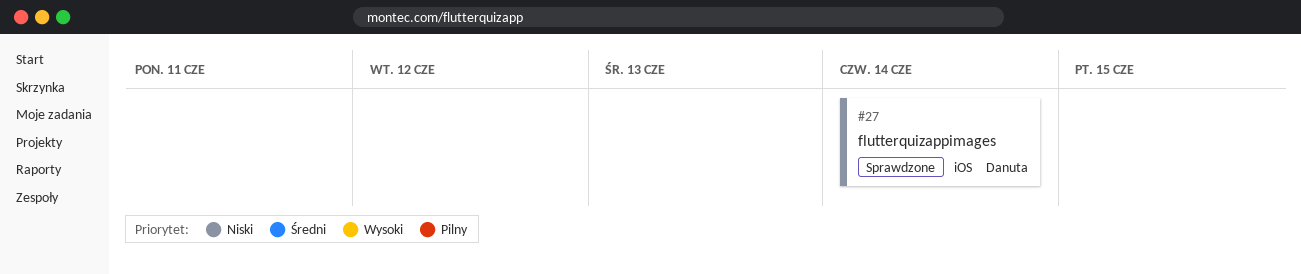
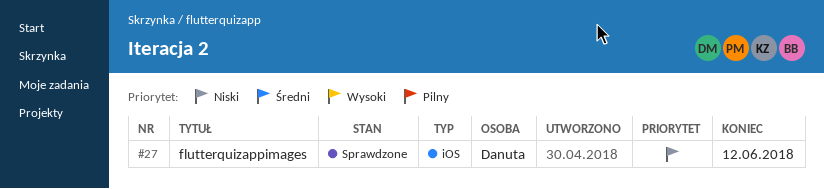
#27, due: Jun 14 -> Jun 12

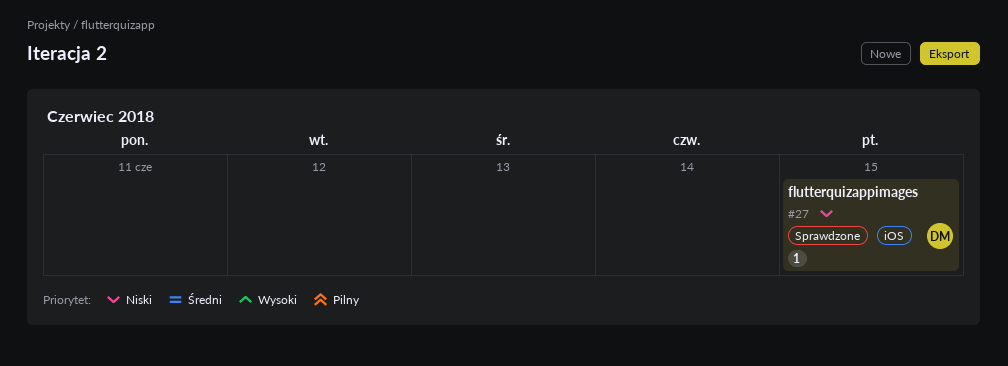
#27, due: Jun 12 -> Jun 15

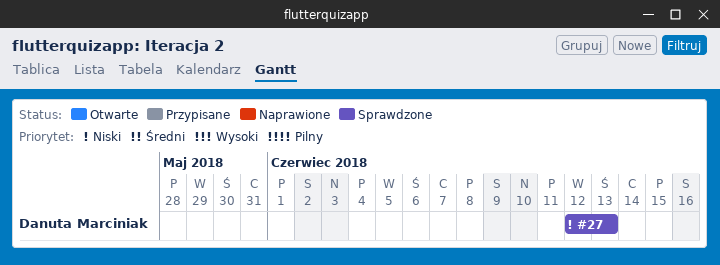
#27, due: Jun 15 -> Jun 13

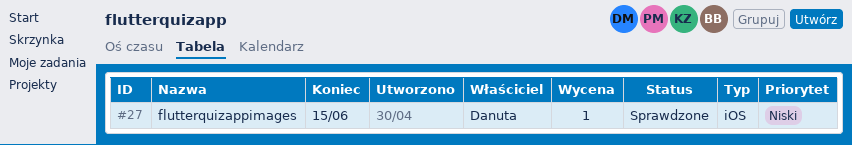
#27, due: Jun 13 -> Jun 15

